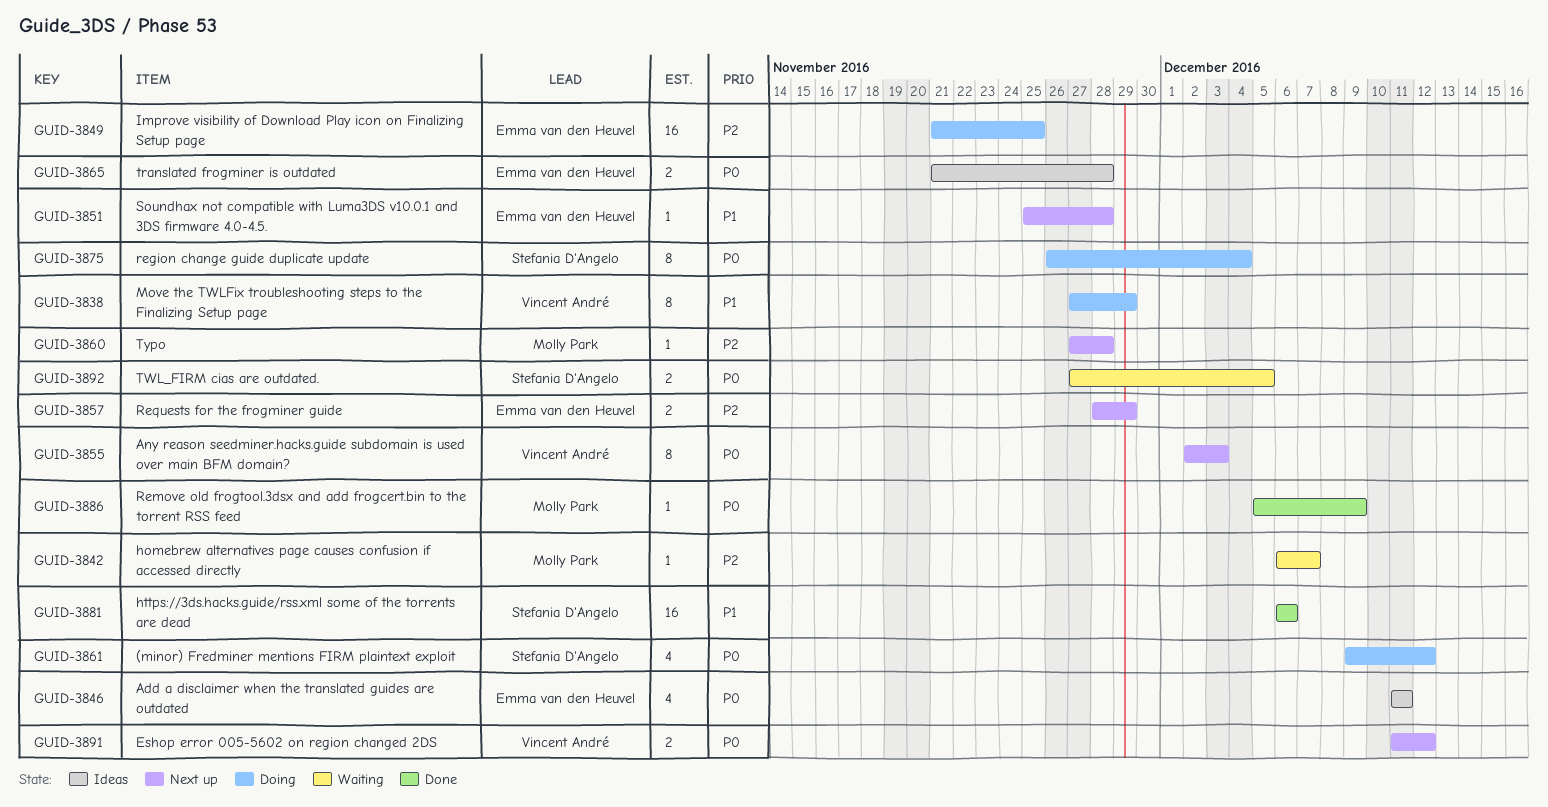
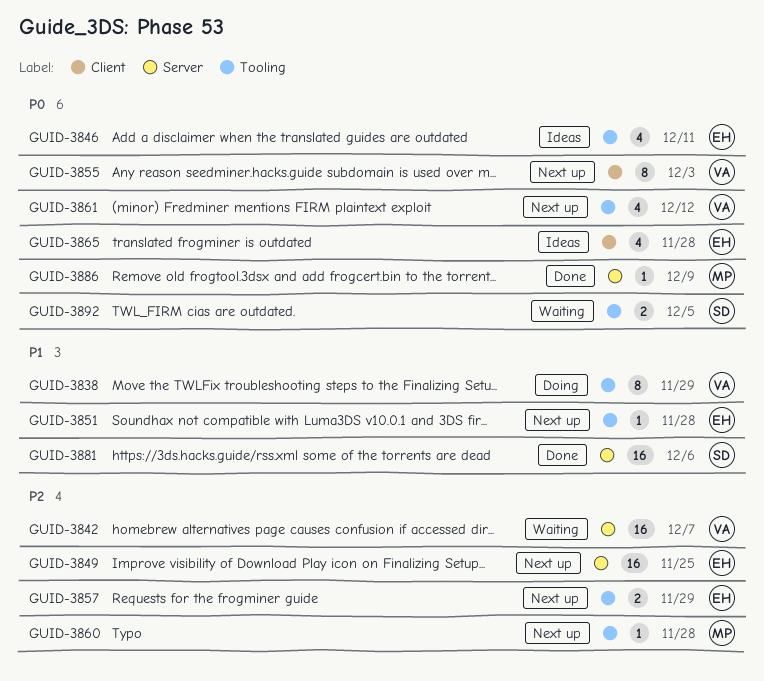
GUID-3842, owner: Molly Park -> Vincent André
GUID-3842, estimate: 1 -> 16
GUID-3849, status: Doing -> Next up
GUID-3861, status: Doing -> Next up
GUID-3861, owner: Stefania D'Angelo -> Vincent André
GUID-3865, estimate: 2 -> 4
GUID-3875: present -> none
GUID-3891: present -> none

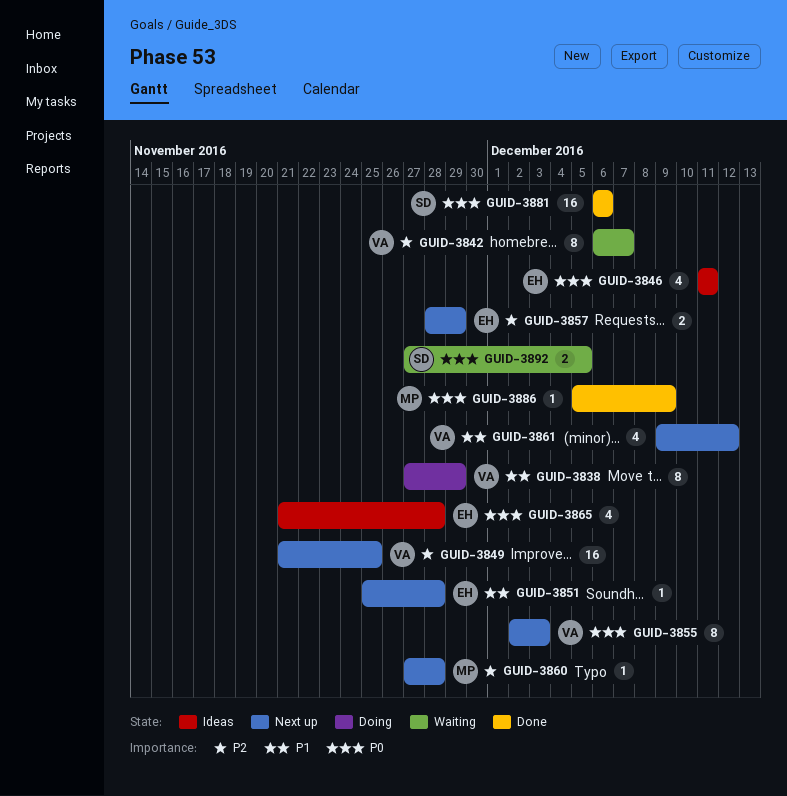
GUID-3842, estimate: 16 -> 8
GUID-3849, owner: EH -> VA
GUID-3861, priority: P0 -> P1
GUID-3881, priority: P1 -> P0

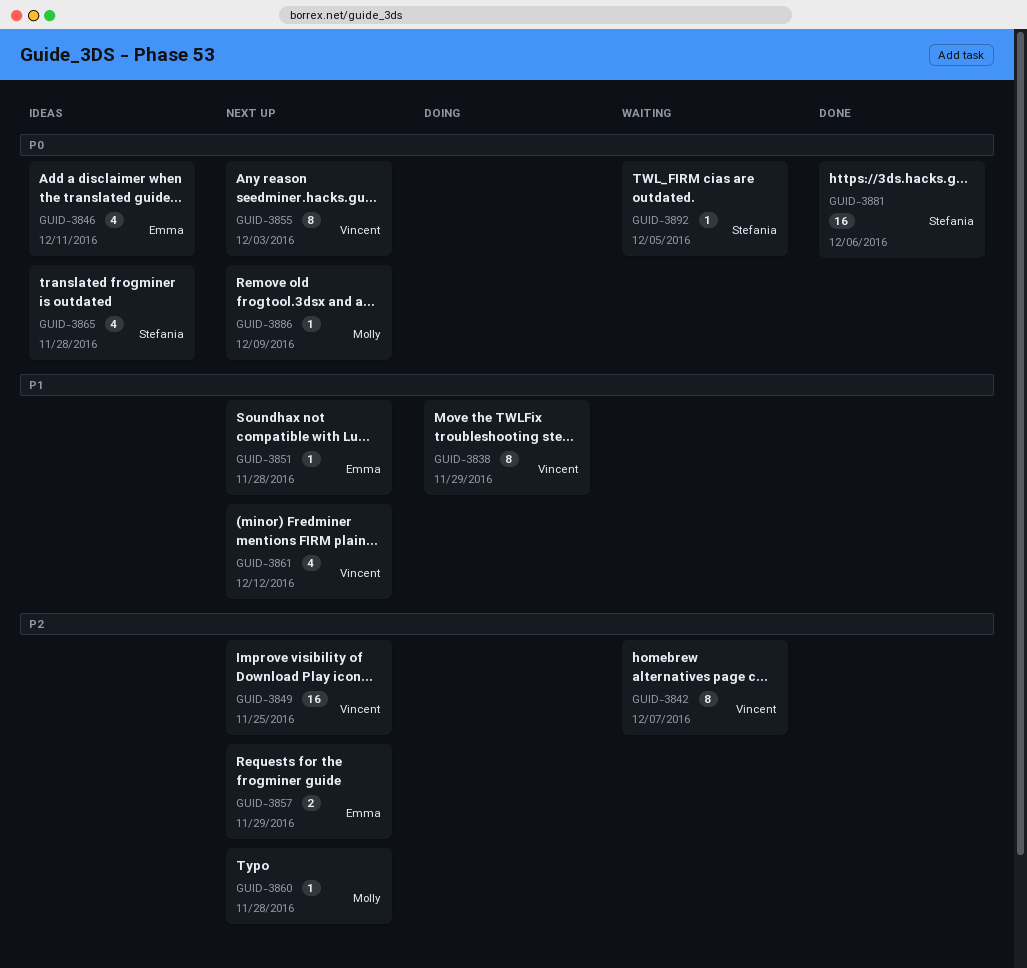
GUID-3865, owner: Emma -> Stefania
GUID-3886, status: Done -> Next up
GUID-3892, estimate: 2 -> 1

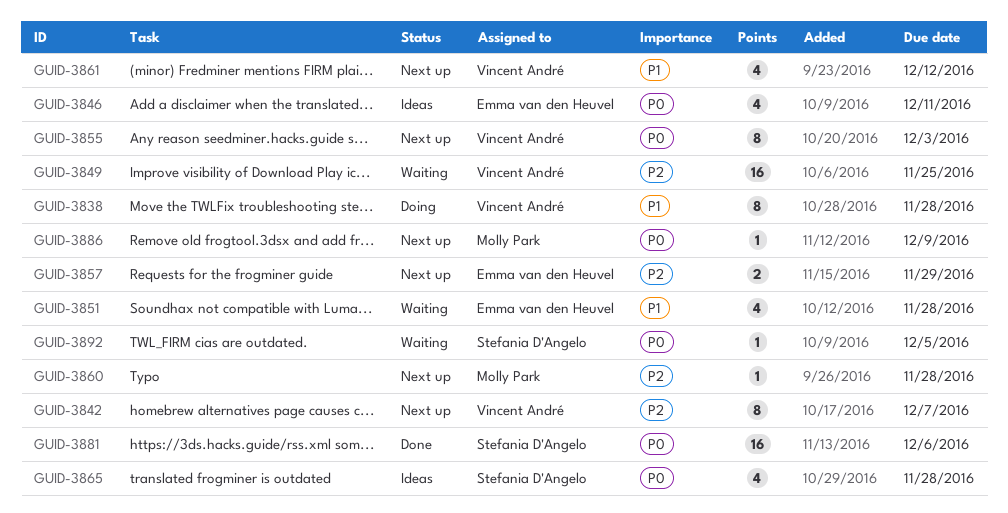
GUID-3838, due: Nov 29 -> Nov 28
GUID-3842, status: Waiting -> Next up
GUID-3849, status: Next up -> Waiting
GUID-3851, status: Next up -> Waiting
GUID-3851, estimate: 1 -> 4

